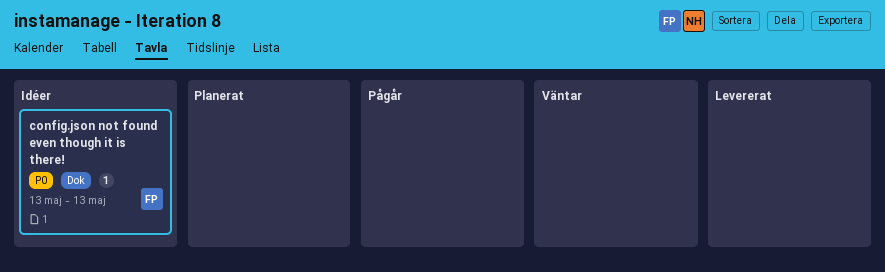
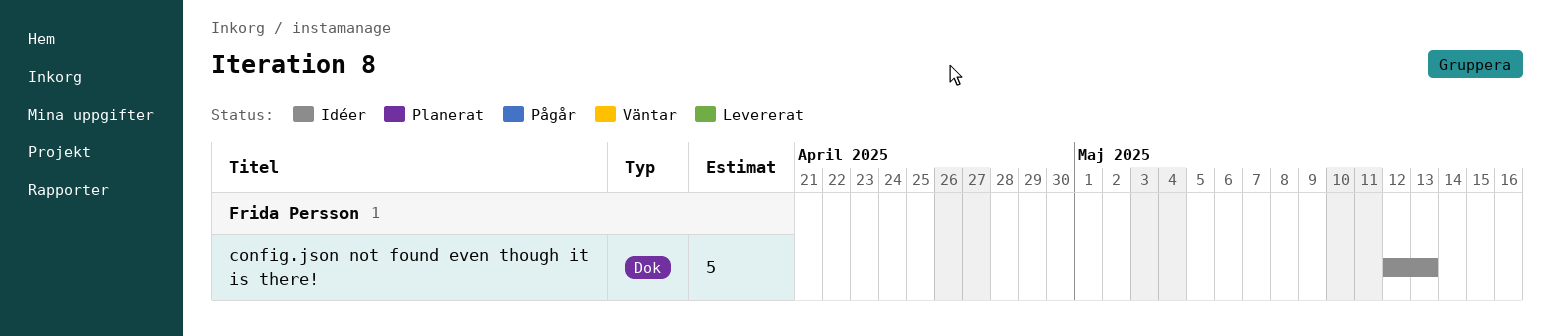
config.json not found even though it is there!, estimate: 1 -> 5
config.json not found even though it is there!, start: May 13 -> May 12

